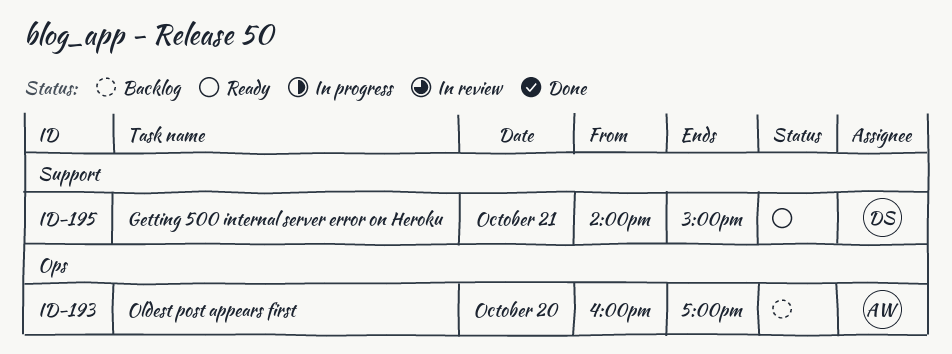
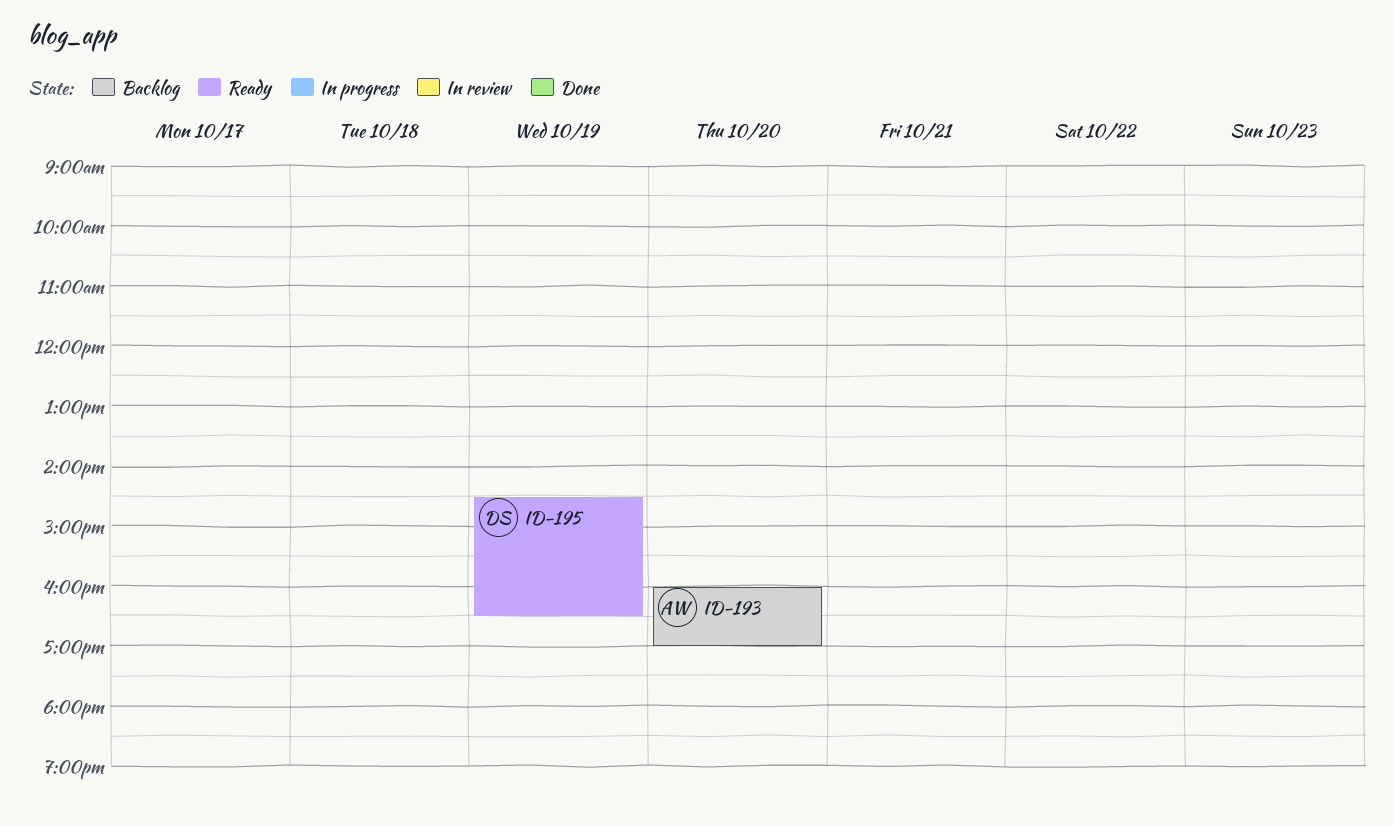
ID-195, day: Oct 21 -> Oct 19
ID-195, begins: 14:00 -> 14:30
ID-195, ends: 15:00 -> 16:30

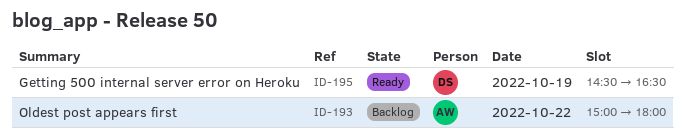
ID-193, day: Oct 20 -> Oct 22
ID-193, begins: 16:00 -> 15:00
ID-193, ends: 17:00 -> 18:00

